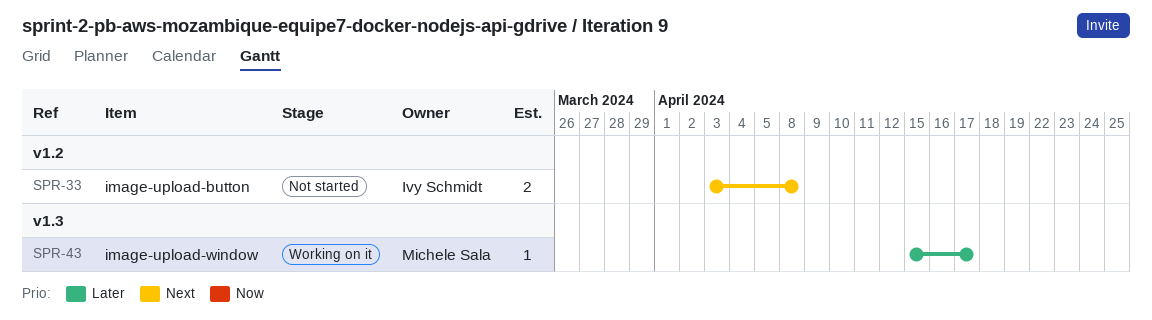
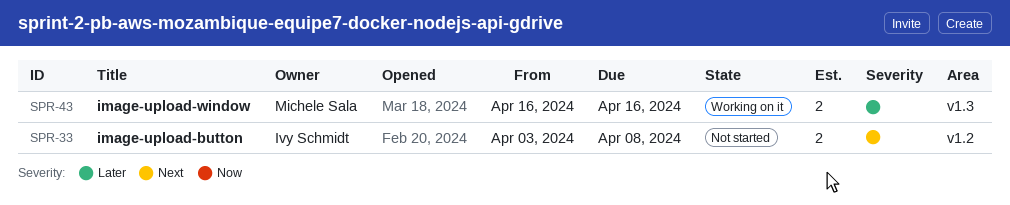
SPR-43, estimate: 1 -> 2
SPR-43, start: Apr 15 -> Apr 16
SPR-43, due: Apr 17 -> Apr 16

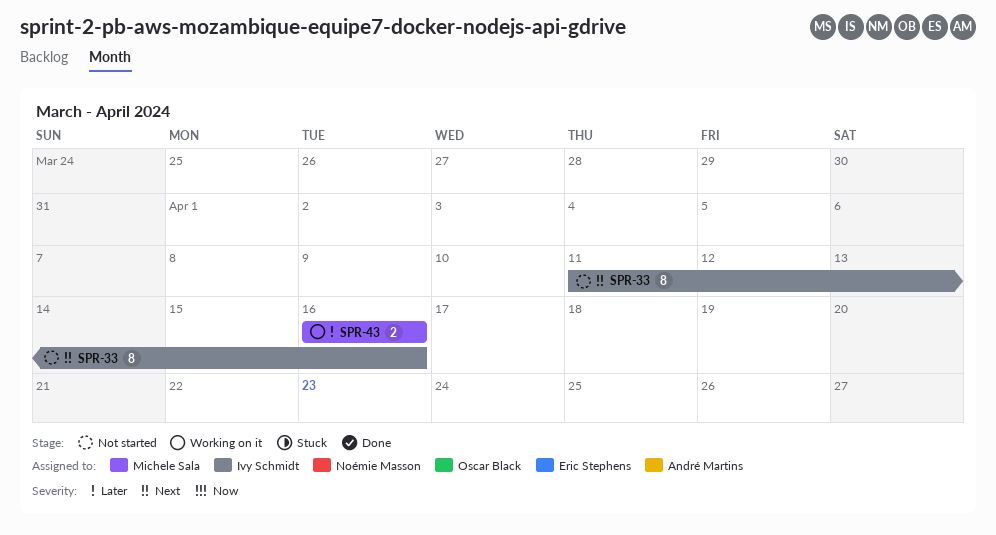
SPR-33, estimate: 2 -> 8
SPR-33, start: Apr 3 -> Apr 11
SPR-33, due: Apr 8 -> Apr 16

